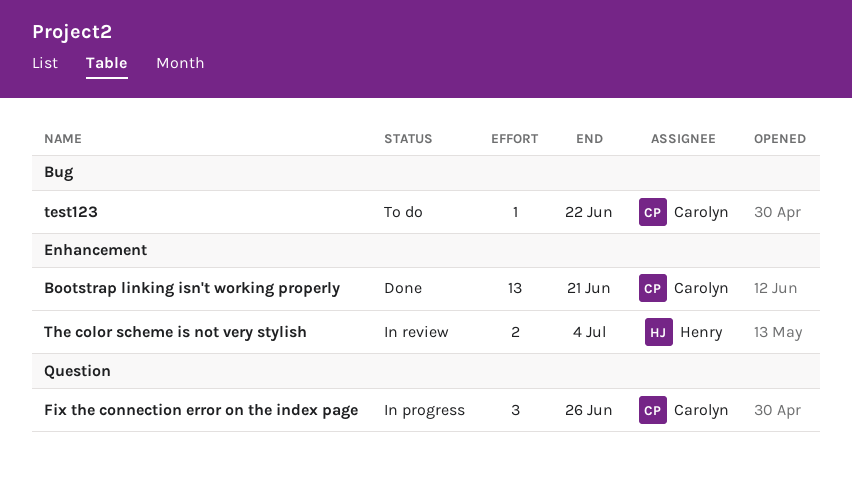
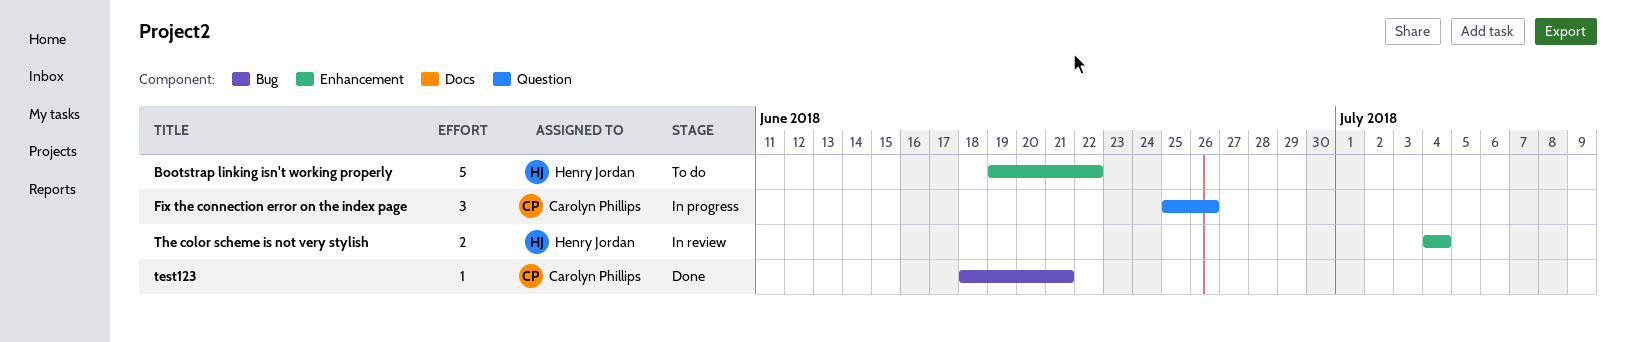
Bootstrap linking isn't working properly, status: Done -> To do
Bootstrap linking isn't working properly, owner: Carolyn Phillips -> Henry Jordan
Bootstrap linking isn't working properly, estimate: 13 -> 5
Bootstrap linking isn't working properly, due: Jun 21 -> Jun 22
test123, status: To do -> Done
test123, due: Jun 22 -> Jun 21

